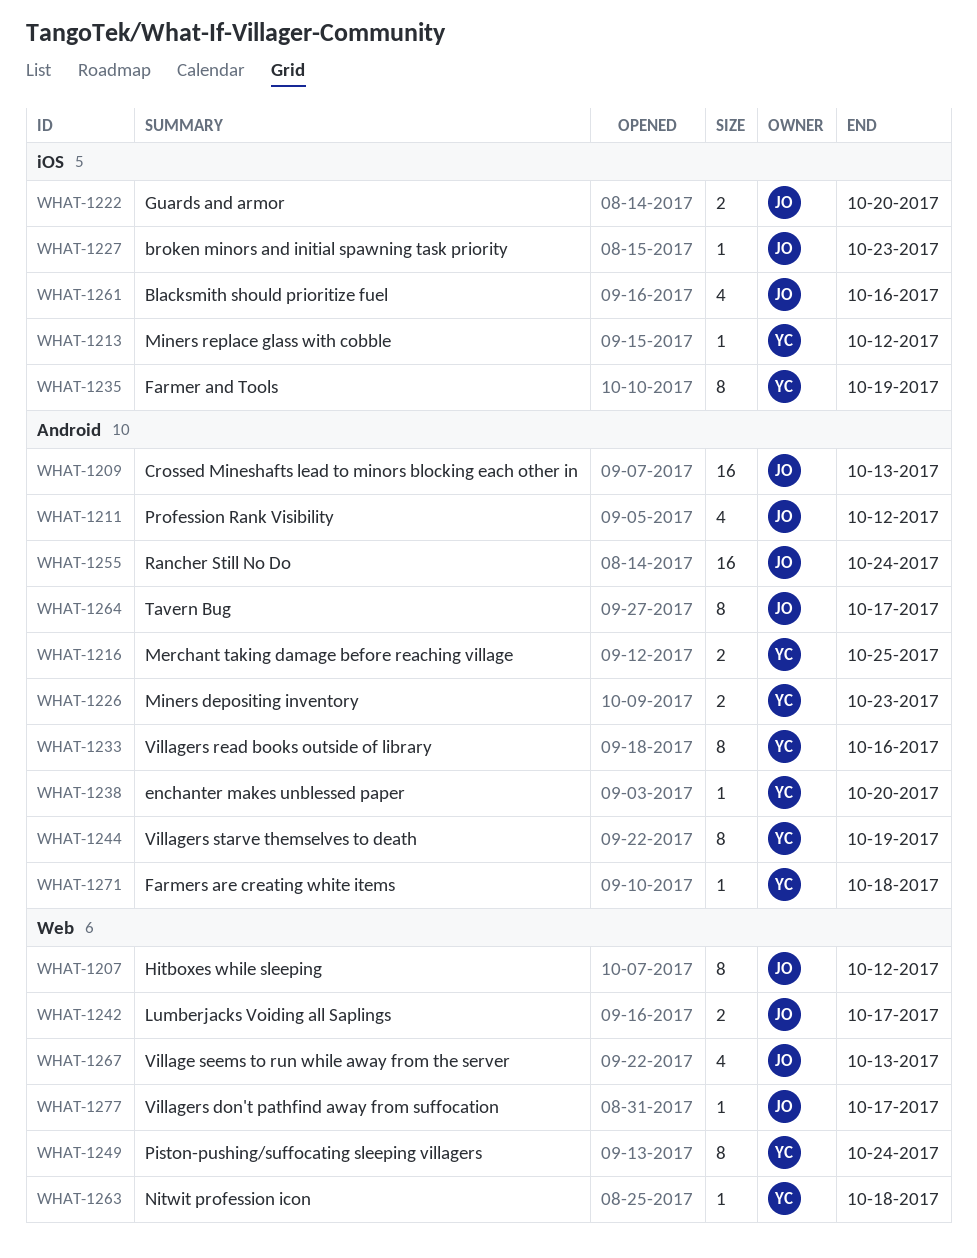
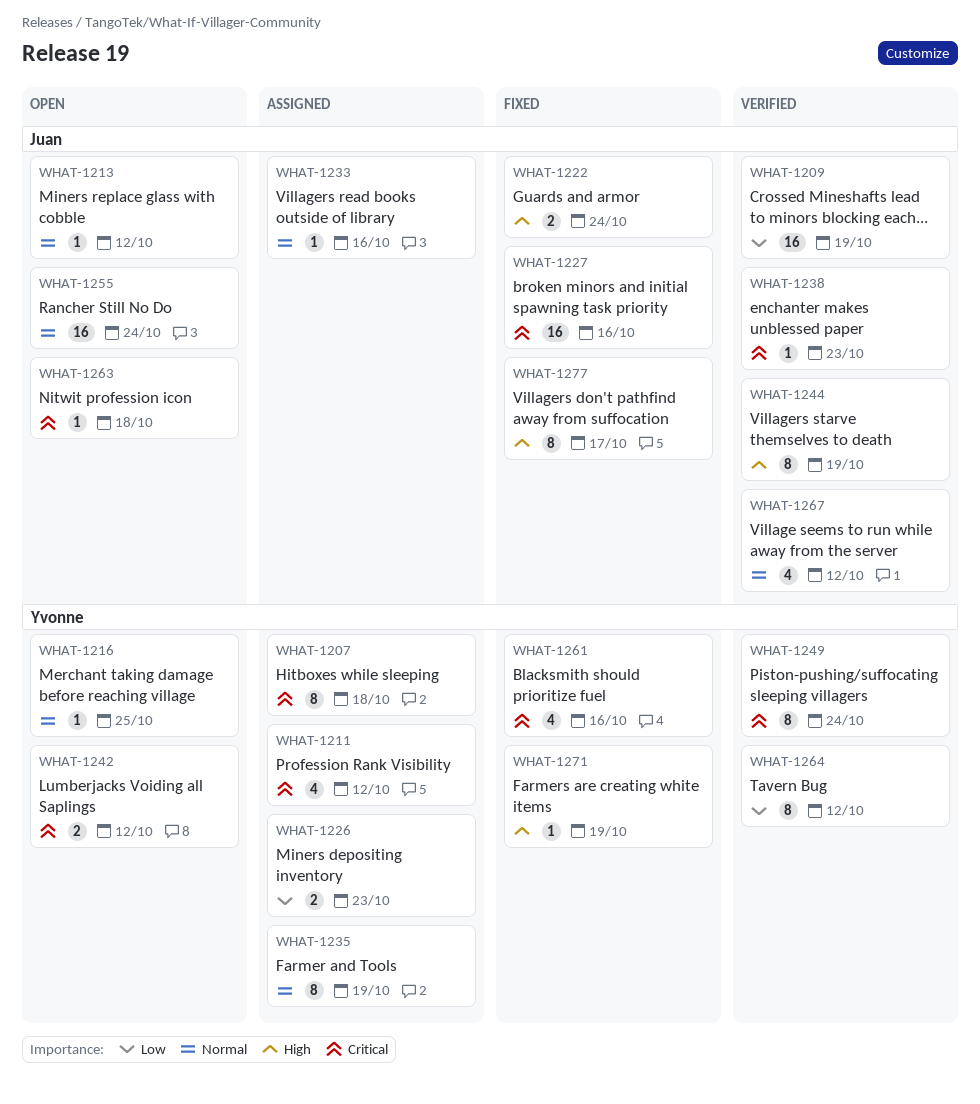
WHAT-1207, owner: Juan -> Yvonne
WHAT-1207, due: Oct 12 -> Oct 18
WHAT-1209, due: Oct 13 -> Oct 19
WHAT-1211, owner: Juan -> Yvonne
WHAT-1213, owner: Yvonne -> Juan
WHAT-1216, estimate: 2 -> 1
WHAT-1222, due: Oct 20 -> Oct 24
WHAT-1227, estimate: 1 -> 16
WHAT-1227, due: Oct 23 -> Oct 16
WHAT-1233, owner: Yvonne -> Juan
WHAT-1233, estimate: 8 -> 1
WHAT-1238, owner: Yvonne -> Juan
WHAT-1238, due: Oct 20 -> Oct 23
WHAT-1242, owner: Juan -> Yvonne
WHAT-1242, due: Oct 17 -> Oct 12
WHAT-1244, owner: Yvonne -> Juan
WHAT-1261, owner: Juan -> Yvonne
WHAT-1263, owner: Yvonne -> Juan
WHAT-1264, owner: Juan -> Yvonne
WHAT-1264, due: Oct 17 -> Oct 12
WHAT-1267, due: Oct 13 -> Oct 12
WHAT-1271, due: Oct 18 -> Oct 19
WHAT-1277, estimate: 1 -> 8

